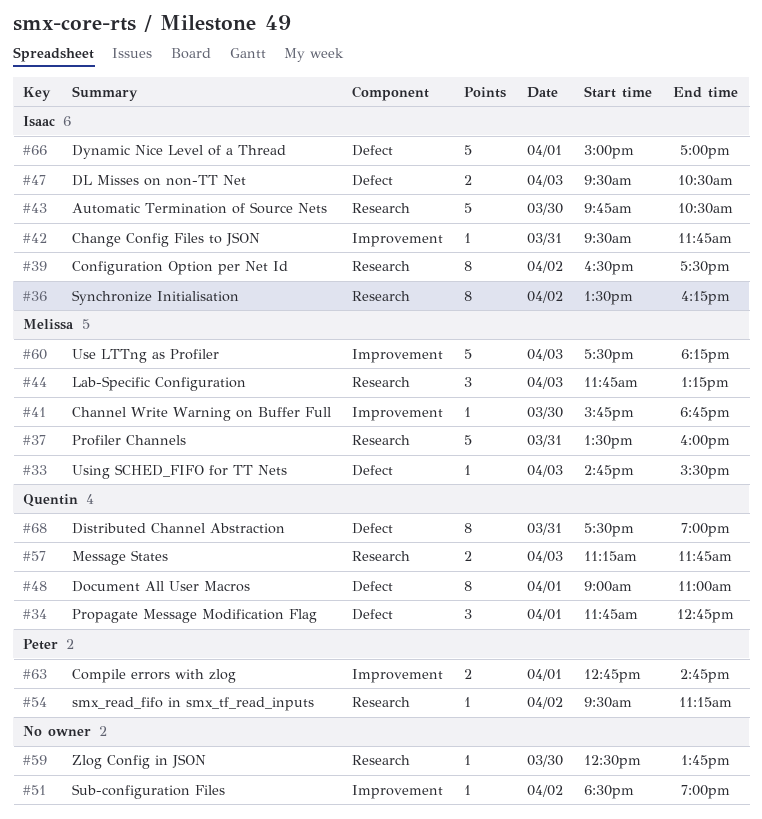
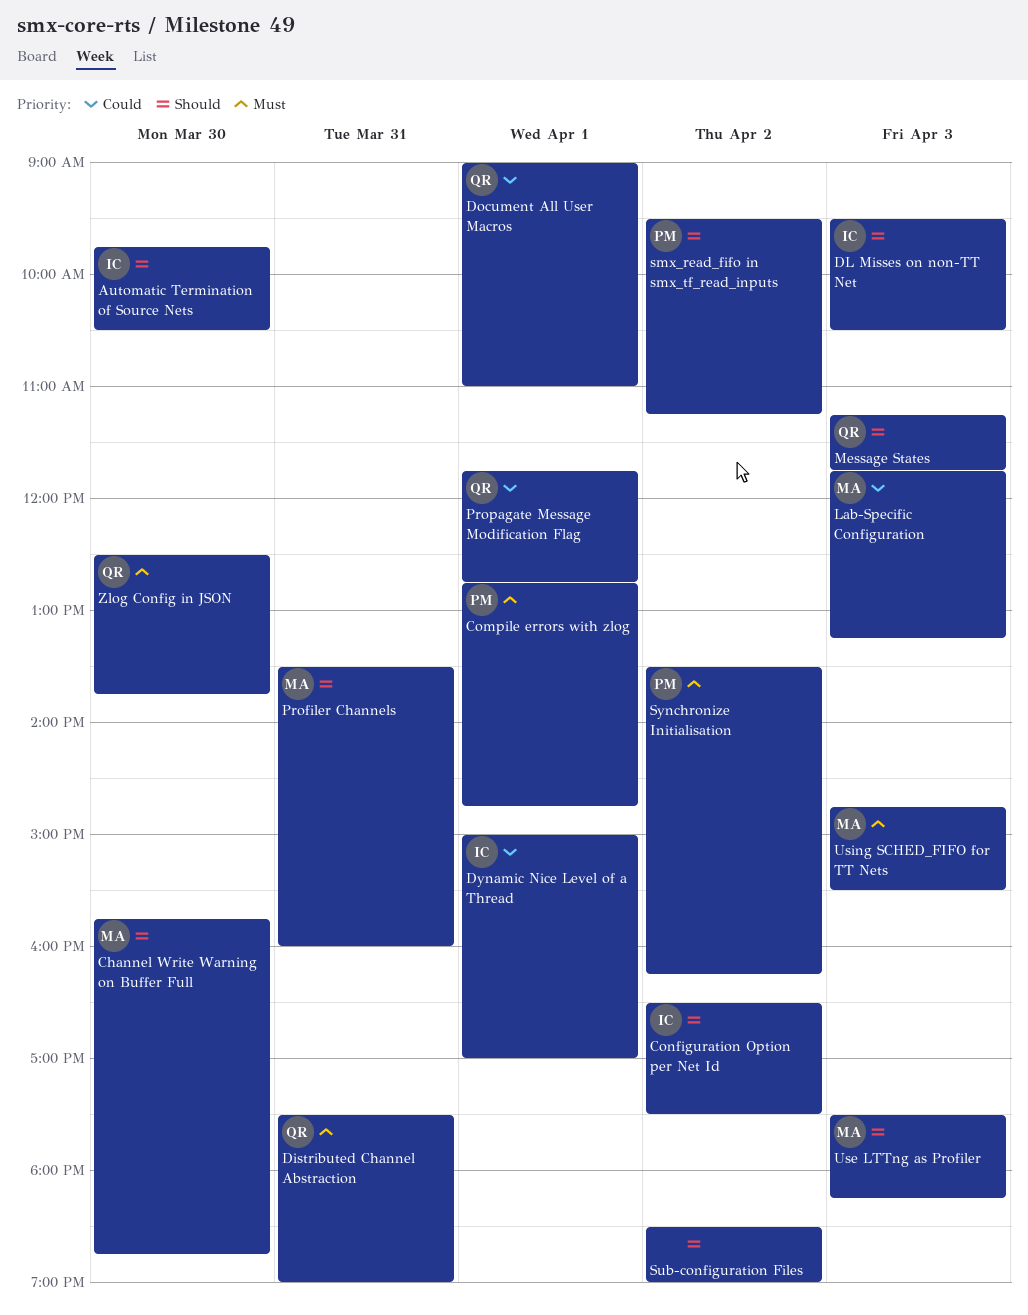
Change Config Files to JSON: present -> none
Synchronize Initialisation, owner: Isaac -> Peter
Zlog Config in JSON, owner: none -> Quentin

